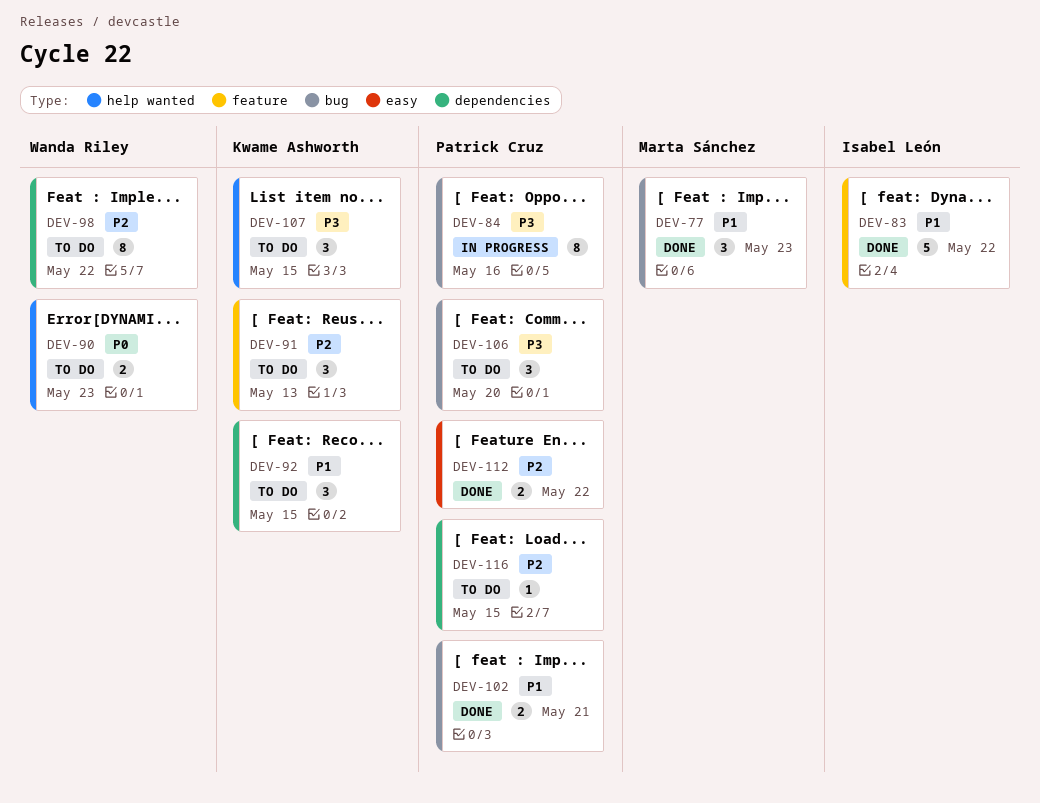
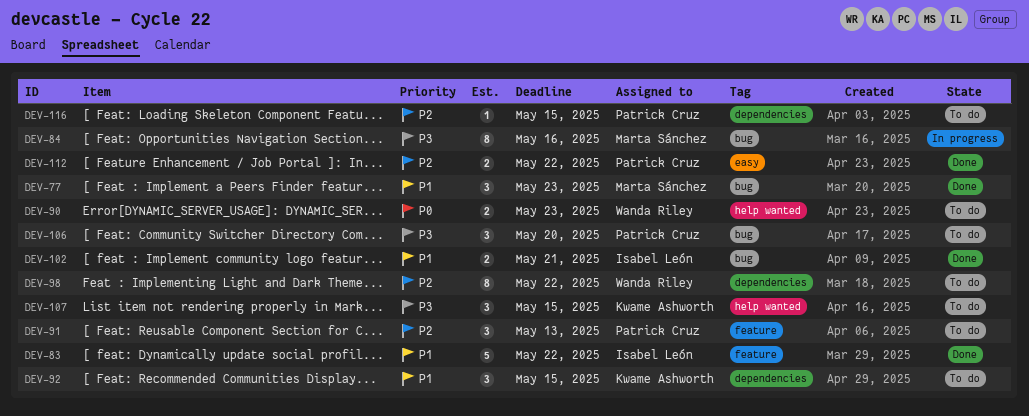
DEV-84, owner: Patrick Cruz -> Marta Sánchez
DEV-91, owner: Kwame Ashworth -> Patrick Cruz
DEV-102, owner: Patrick Cruz -> Isabel León

